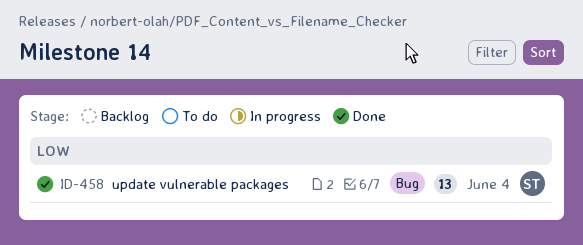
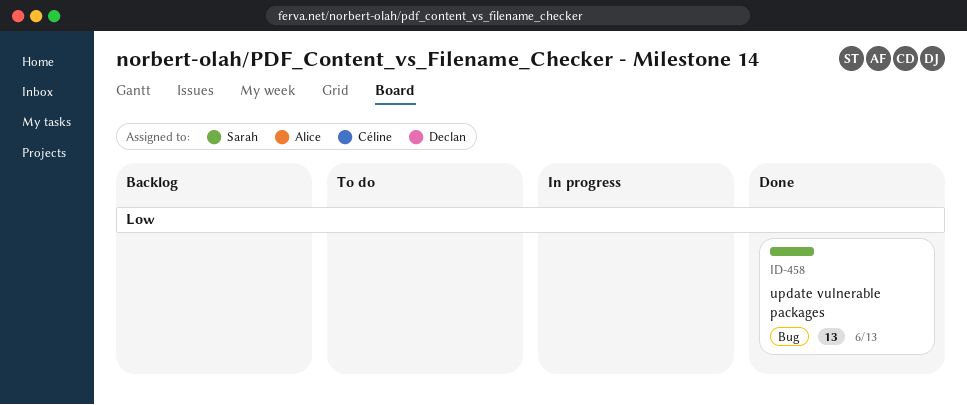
ID-458, due: Jun 4 -> Jun 13

